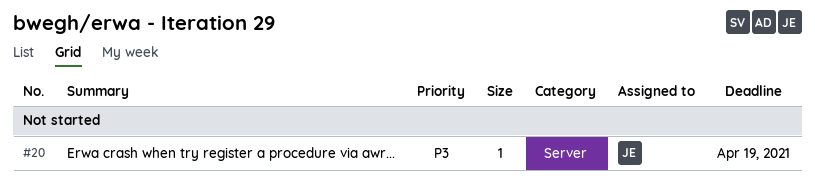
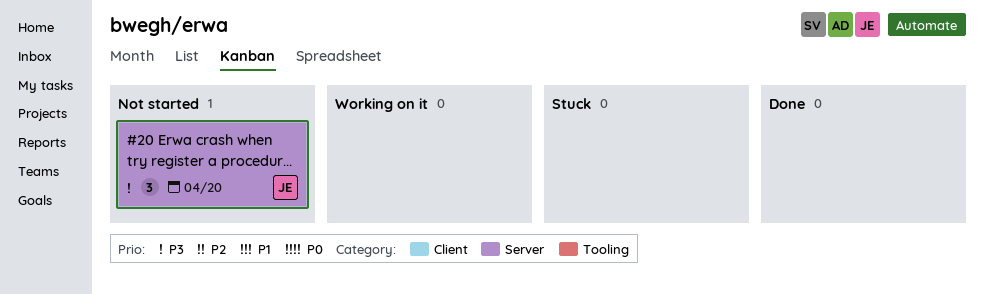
#20, estimate: 1 -> 3
#20, due: Apr 19 -> Apr 20

